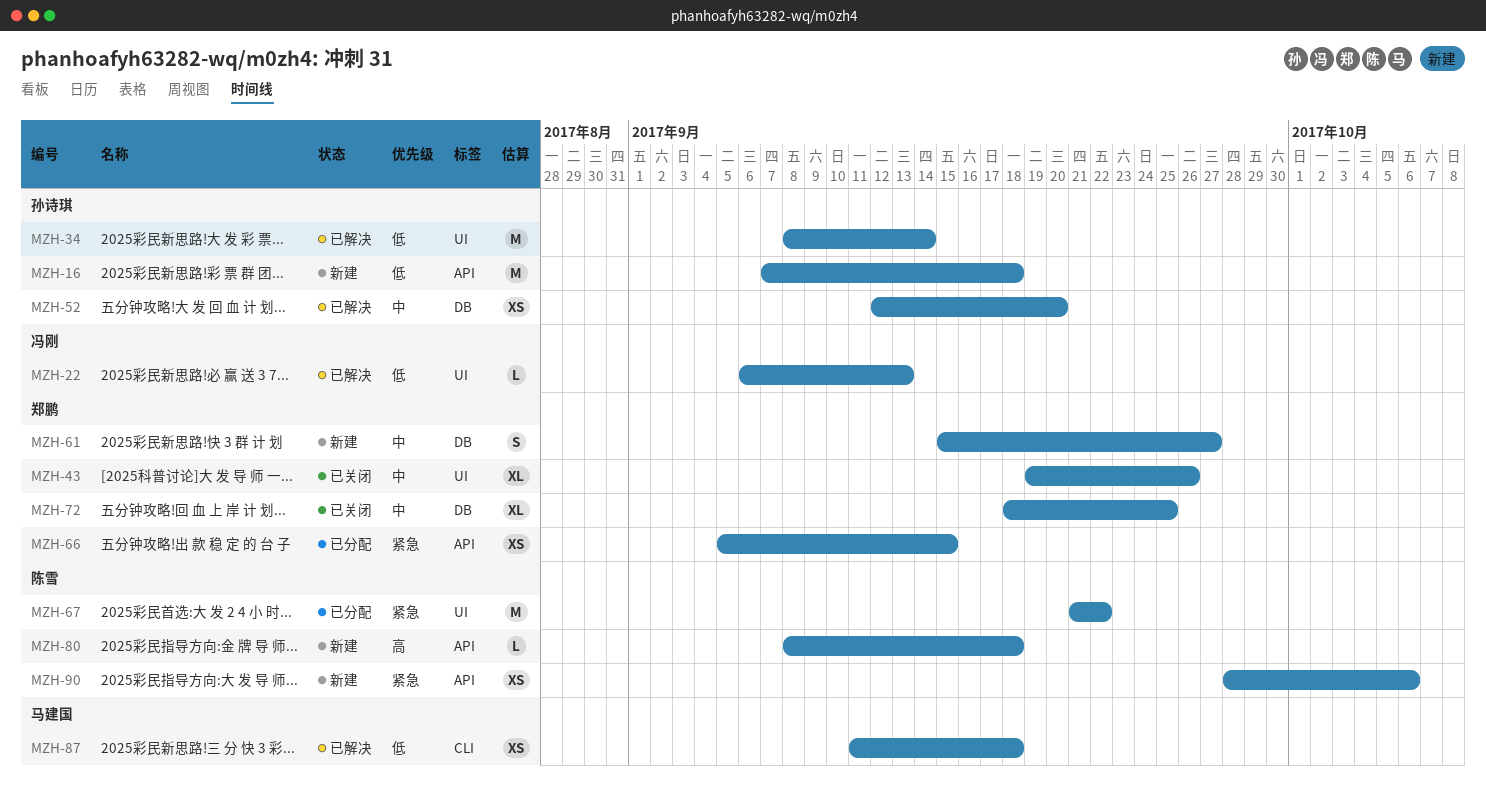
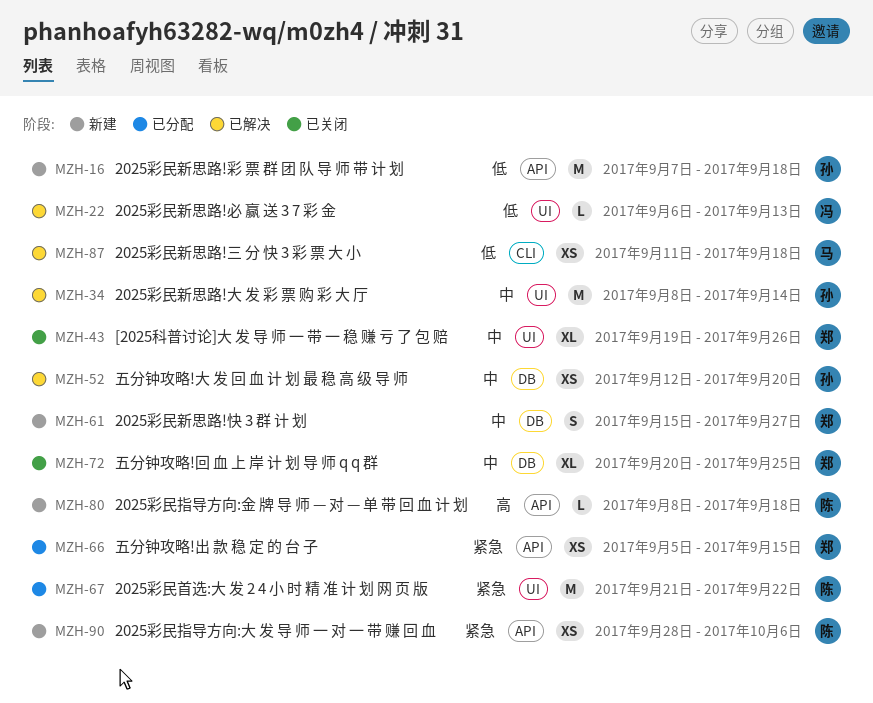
MZH-34, priority: 低 -> 中
MZH-72, start: Sep 18 -> Sep 20

